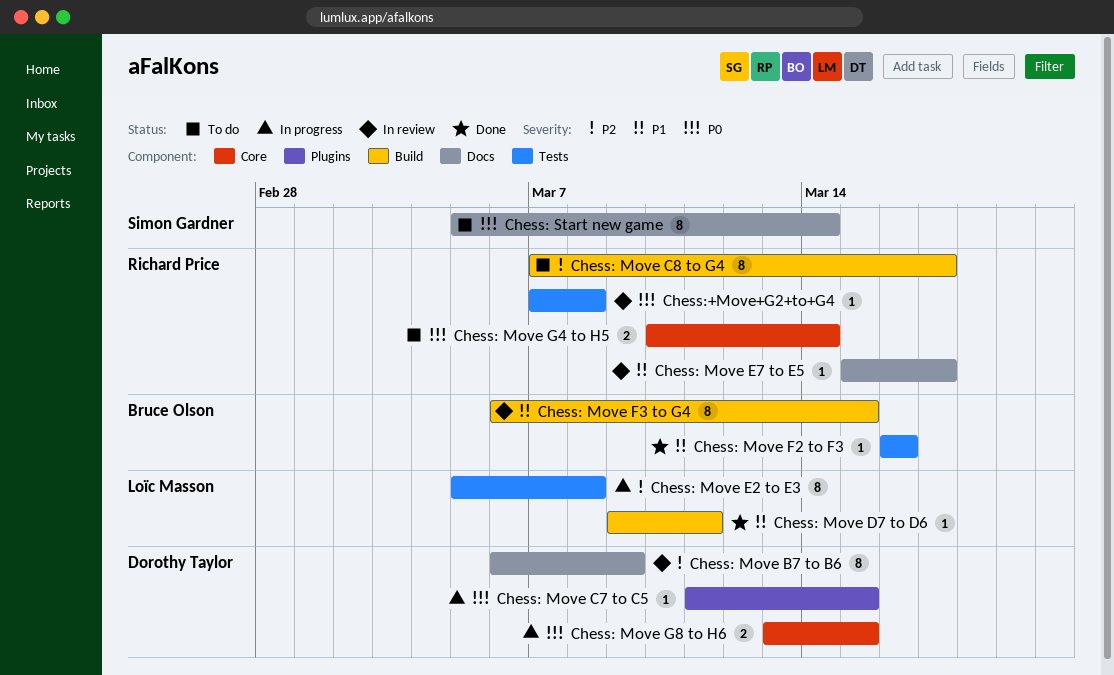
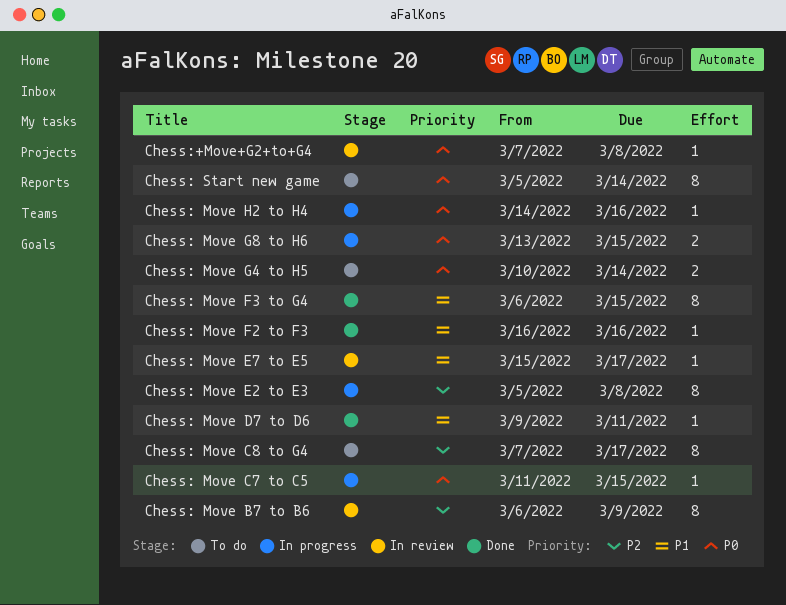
Chess: Move F3 to G4, status: In review -> Done
Chess: Move H2 to H4: none -> present

